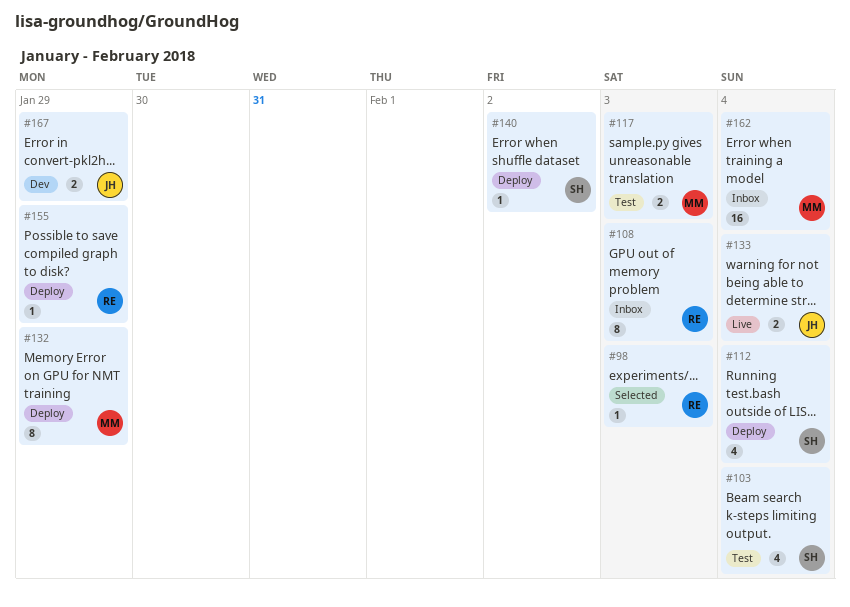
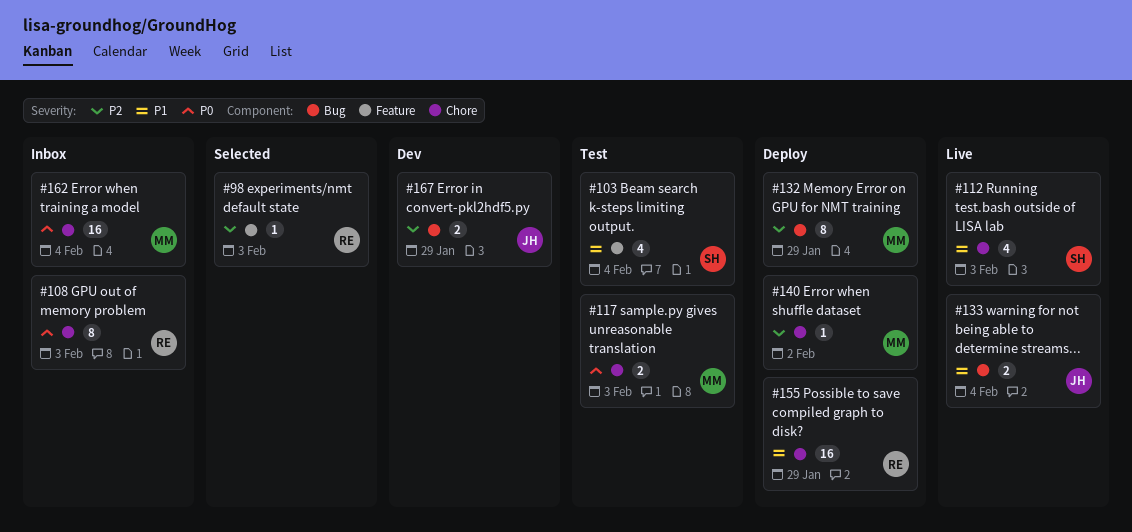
#112, status: Deploy -> Live
#112, due: Feb 4 -> Feb 3
#140, owner: SH -> MM
#155, estimate: 1 -> 16

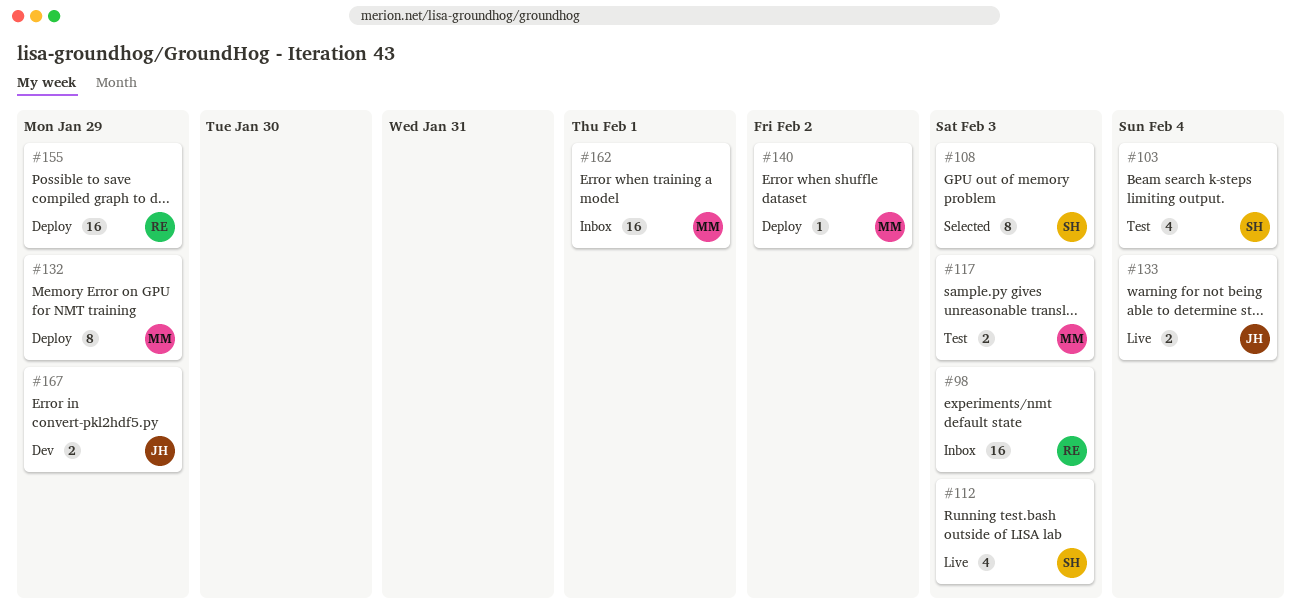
#98, status: Selected -> Inbox
#98, estimate: 1 -> 16
#108, status: Inbox -> Selected
#108, owner: RE -> SH
#162, due: Feb 4 -> Feb 1

